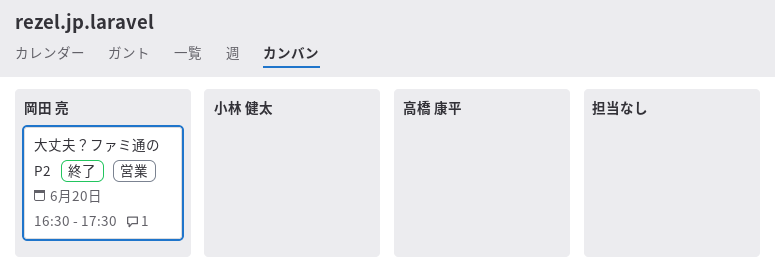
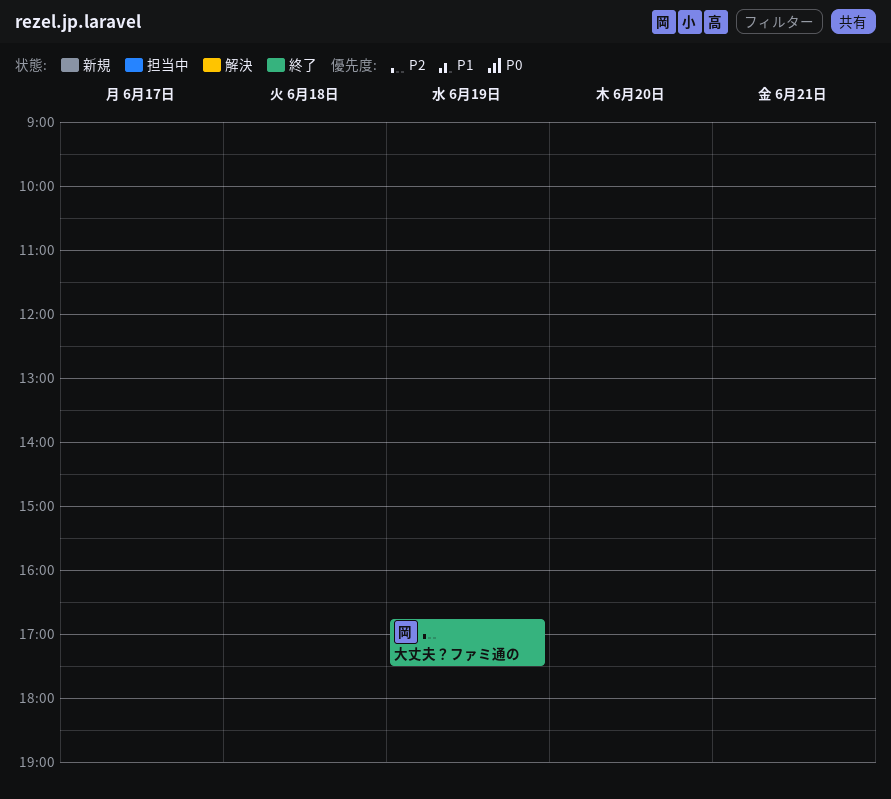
大丈夫？ファミ通の, day: Jun 20 -> Jun 19
大丈夫？ファミ通の, begins: 16:30 -> 16:45

